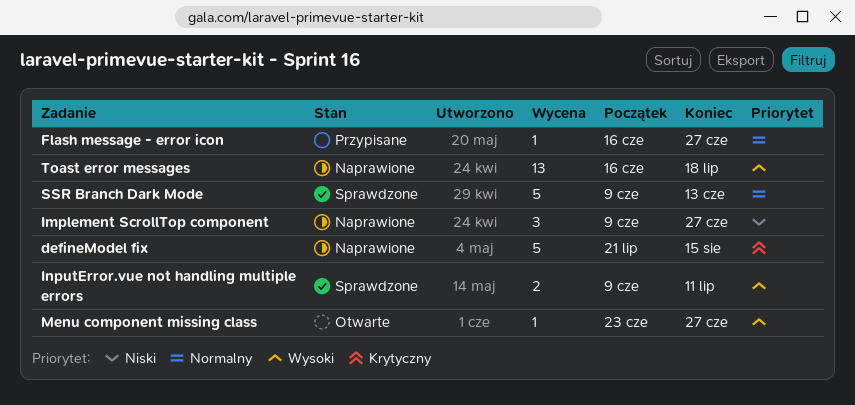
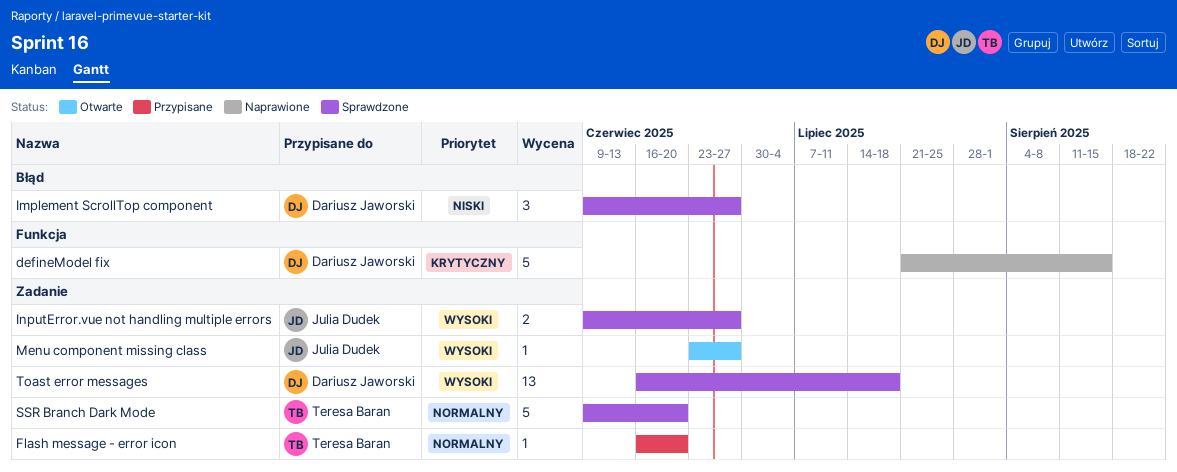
Flash message - error icon, due: Jun 27 -> Jun 20
Implement ScrollTop component, status: Naprawione -> Sprawdzone
InputError.vue not handling multiple errors, due: Jul 11 -> Jun 27
SSR Branch Dark Mode, due: Jun 13 -> Jun 20
Toast error messages, status: Naprawione -> Sprawdzone

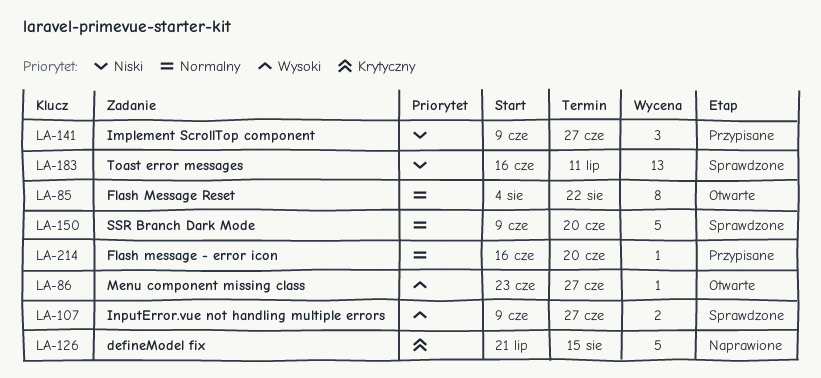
Flash Message Reset: none -> present
Implement ScrollTop component, status: Sprawdzone -> Przypisane
Toast error messages, priority: Wysoki -> Niski
Toast error messages, due: Jul 18 -> Jul 11

